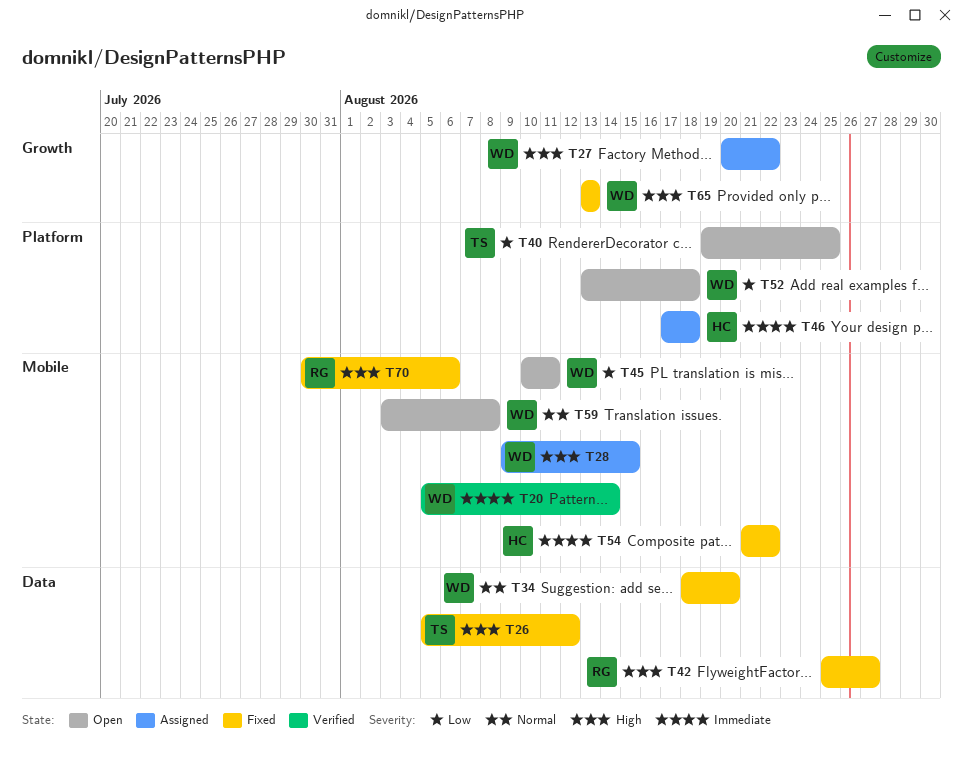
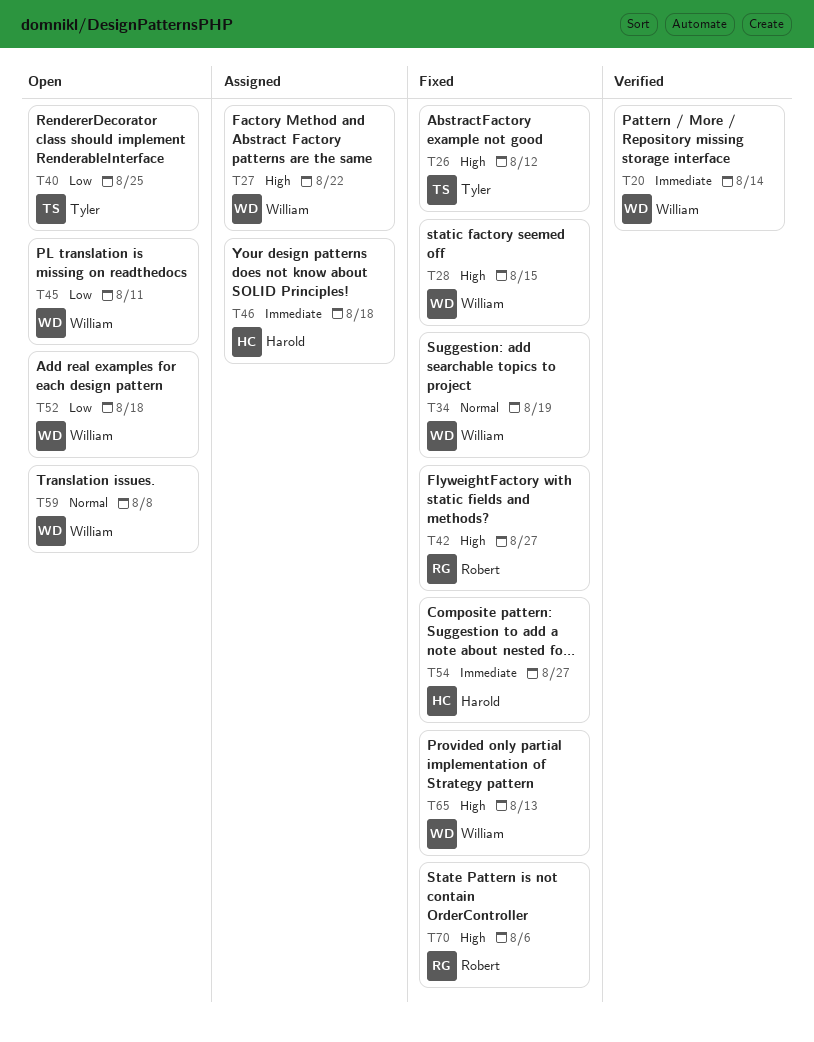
T28, status: Assigned -> Fixed
T34, due: Aug 20 -> Aug 19
T54, due: Aug 22 -> Aug 27

